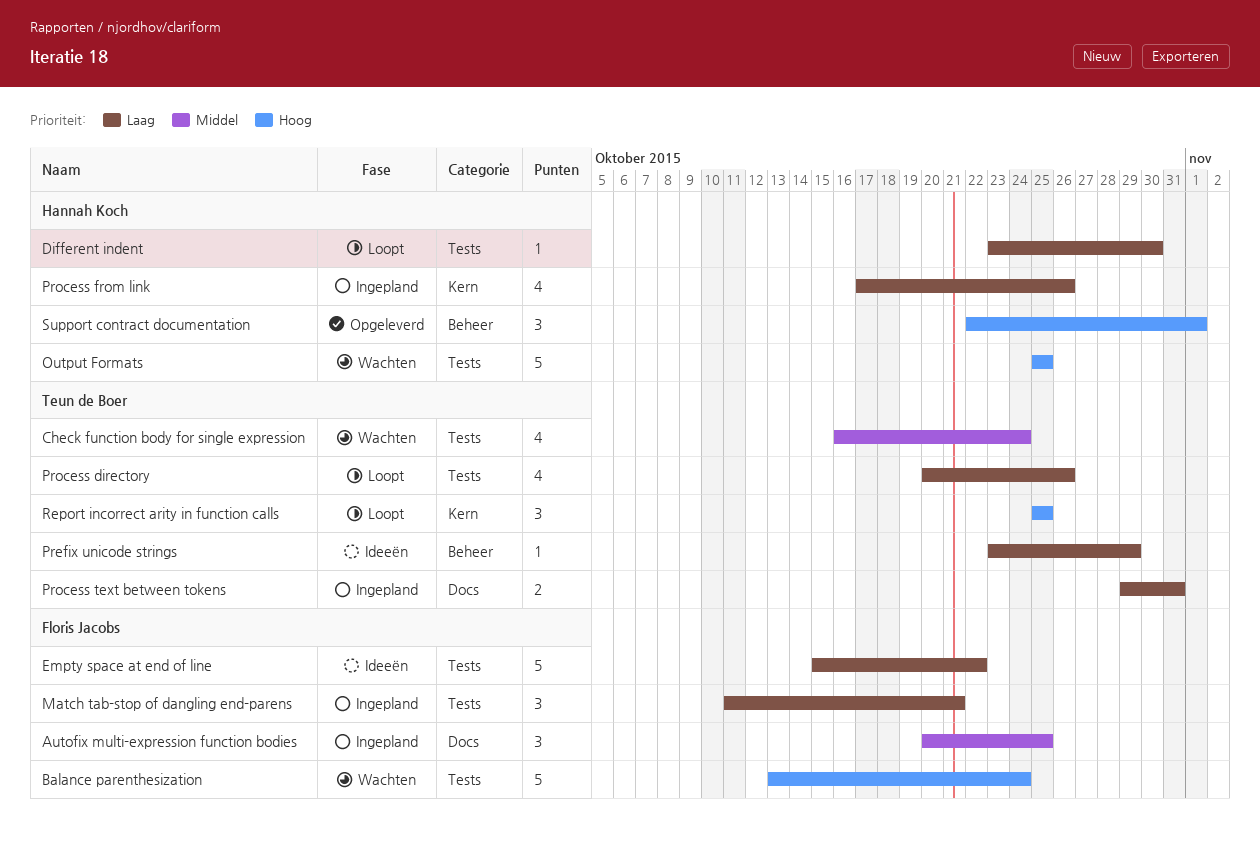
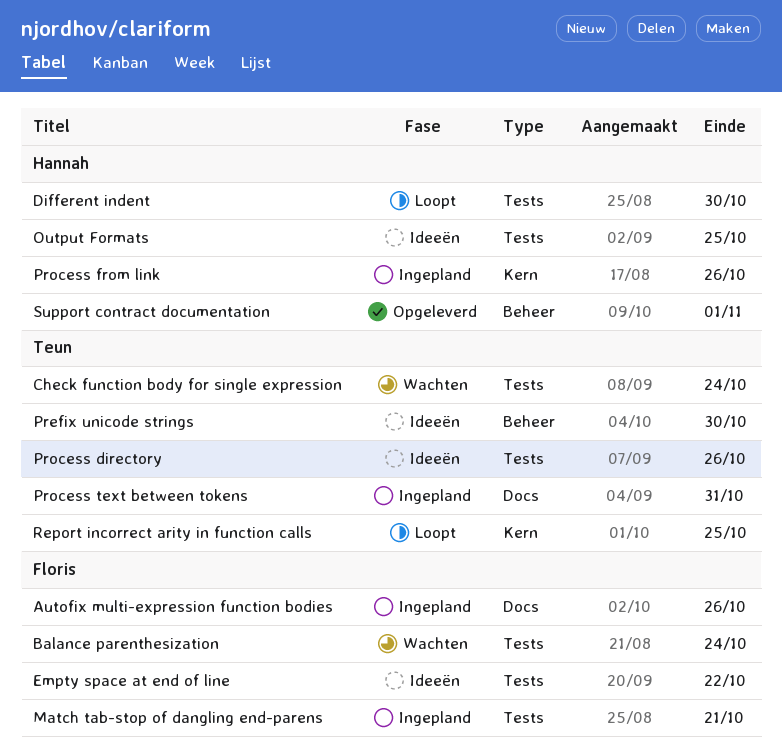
Autofix multi-expression function bodies, due: Oct 25 -> Oct 26
Output Formats, status: Wachten -> Ideeën
Prefix unicode strings, due: Oct 29 -> Oct 30
Process directory, status: Loopt -> Ideeën

